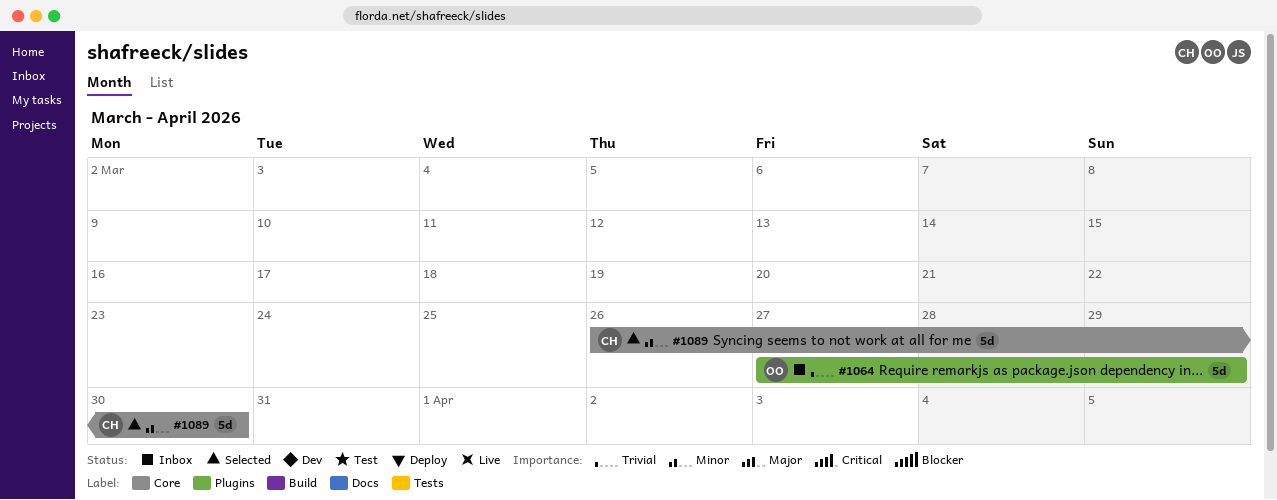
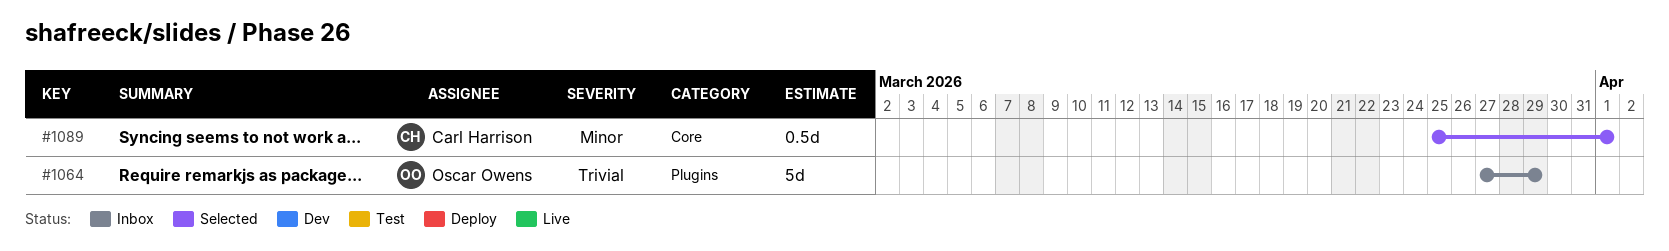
#1089, estimate: 5d -> 0.5d
#1089, start: Mar 26 -> Mar 25
#1089, due: Mar 30 -> Apr 1

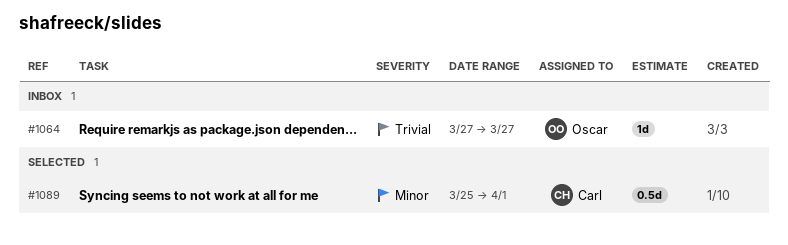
#1064, estimate: 5d -> 1d
#1064, due: Mar 29 -> Mar 27

